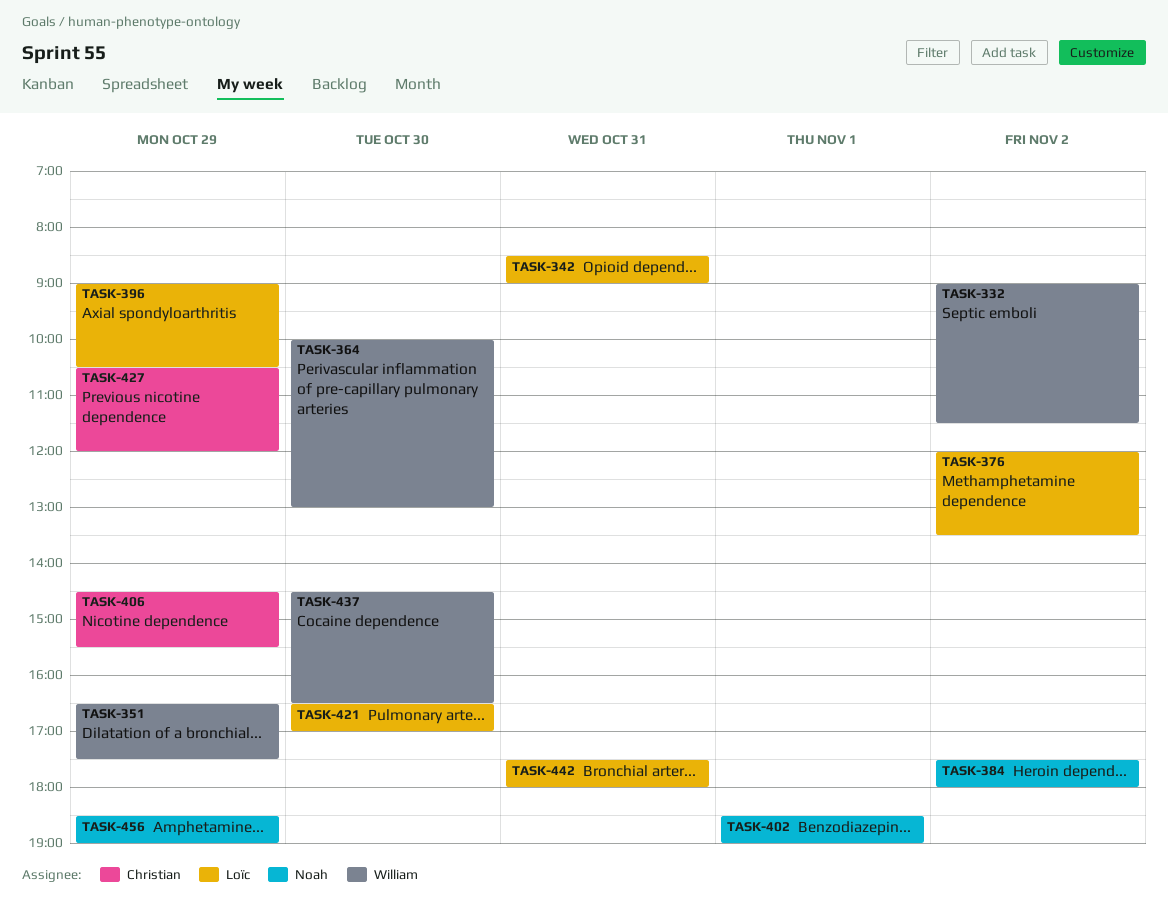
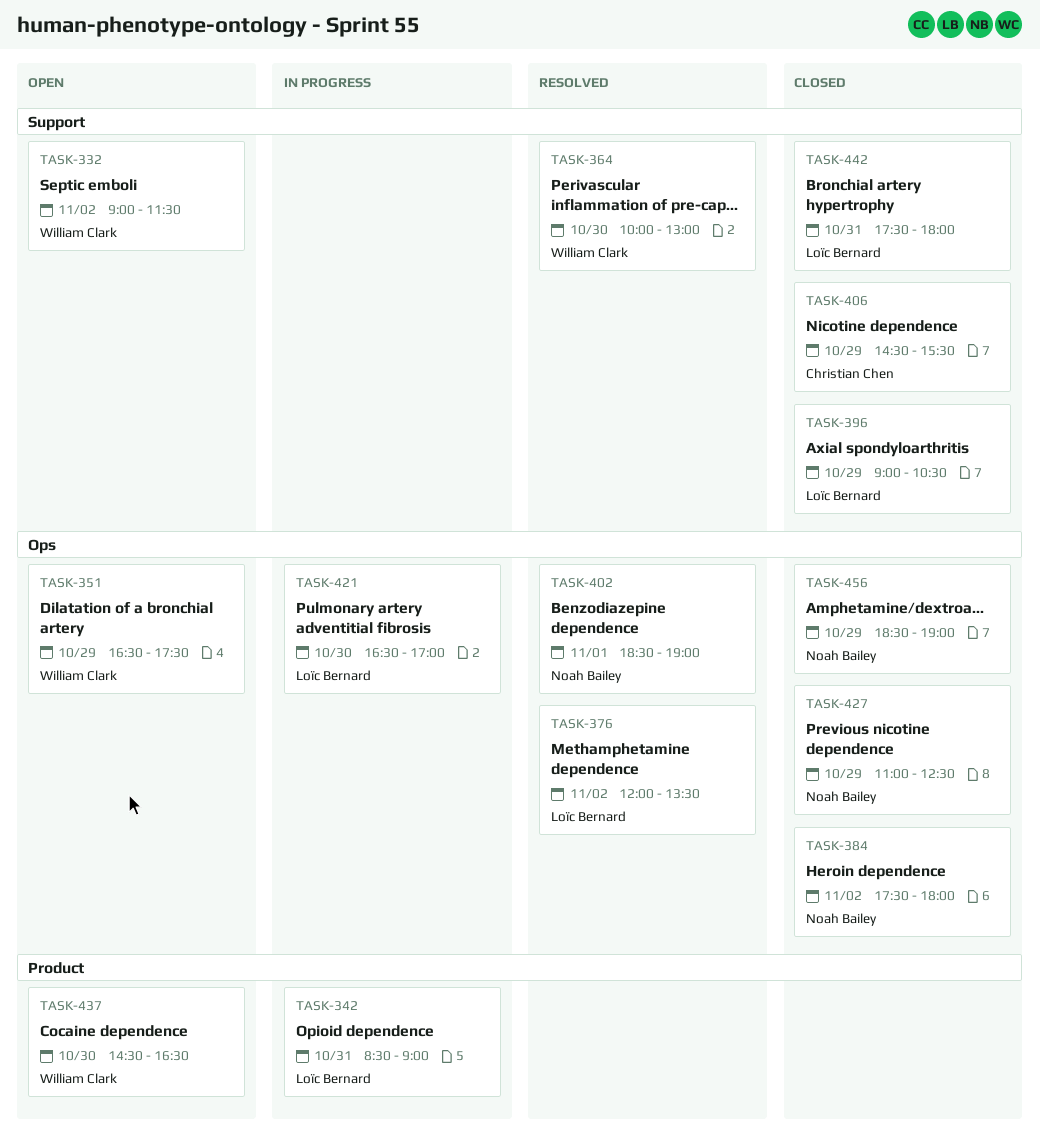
TASK-427, owner: Christian Chen -> Noah Bailey
TASK-427, begins: 10:30 -> 11:00
TASK-427, ends: 12:00 -> 12:30

